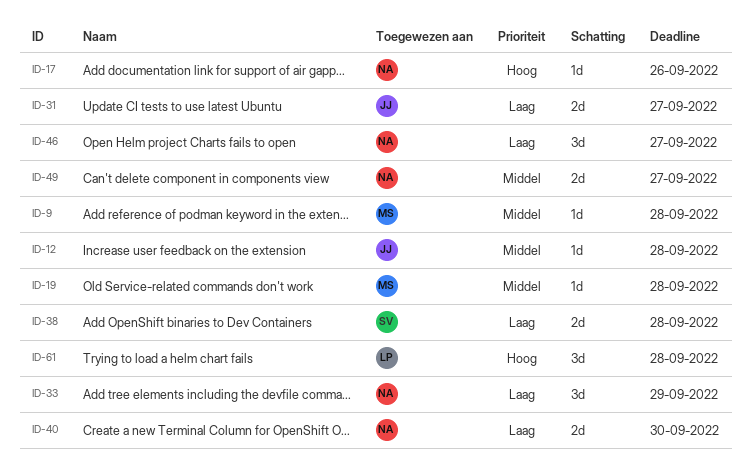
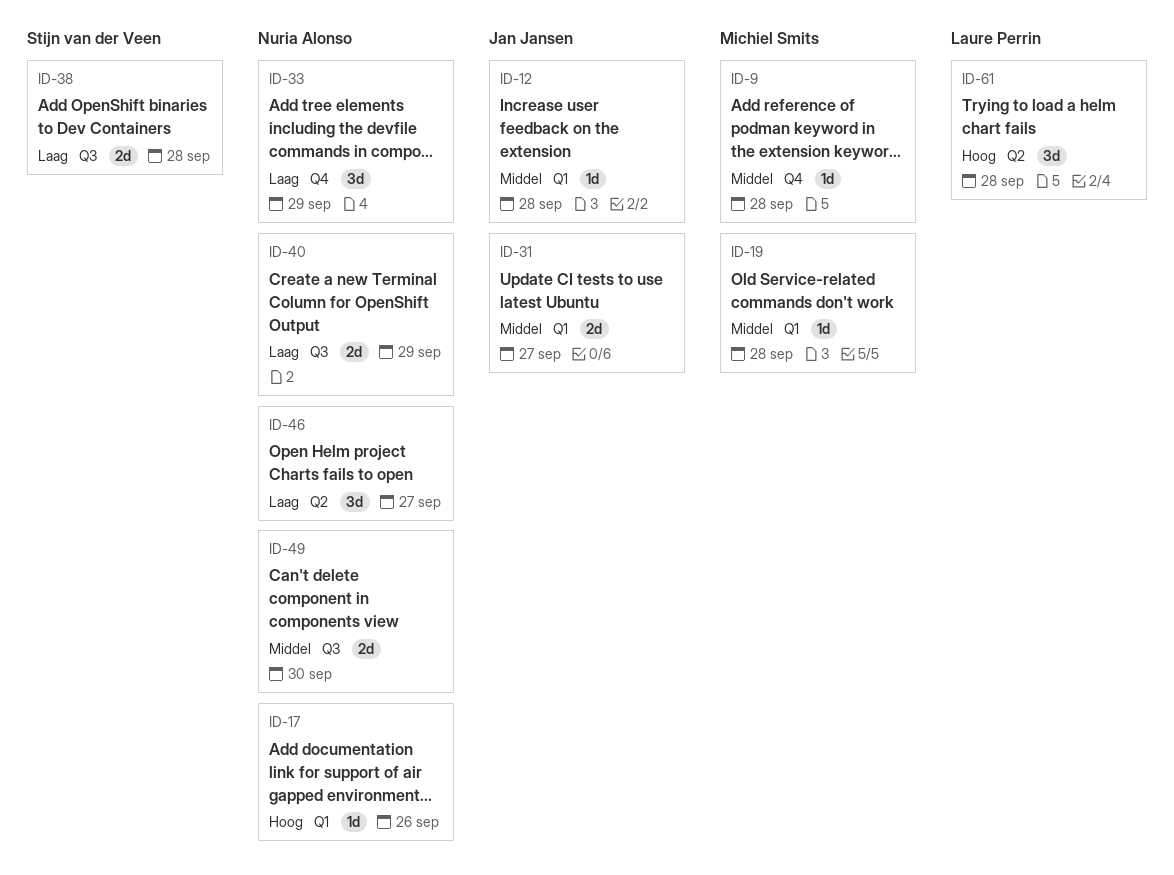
ID-31, priority: Laag -> Middel
ID-40, due: Sep 30 -> Sep 29
ID-49, due: Sep 27 -> Sep 30

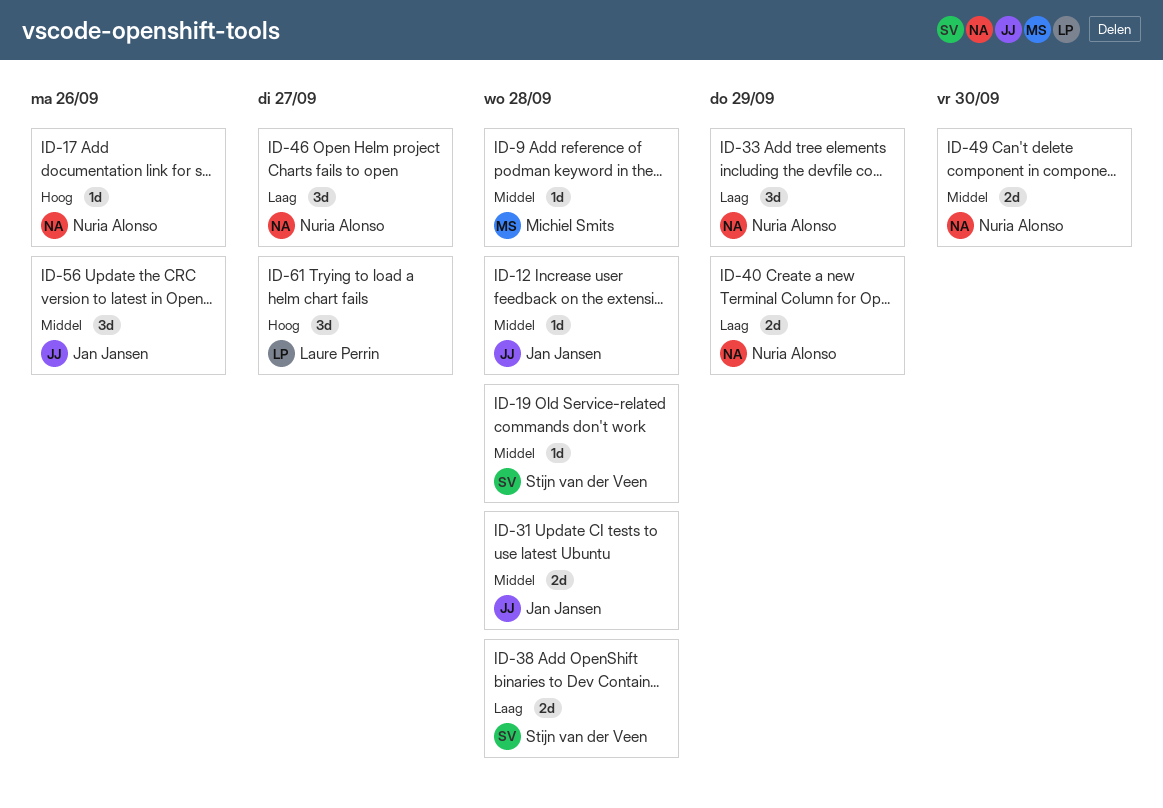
ID-19, owner: Michiel Smits -> Stijn van der Veen
ID-31, due: Sep 27 -> Sep 28
ID-56: none -> present
ID-61, due: Sep 28 -> Sep 27

